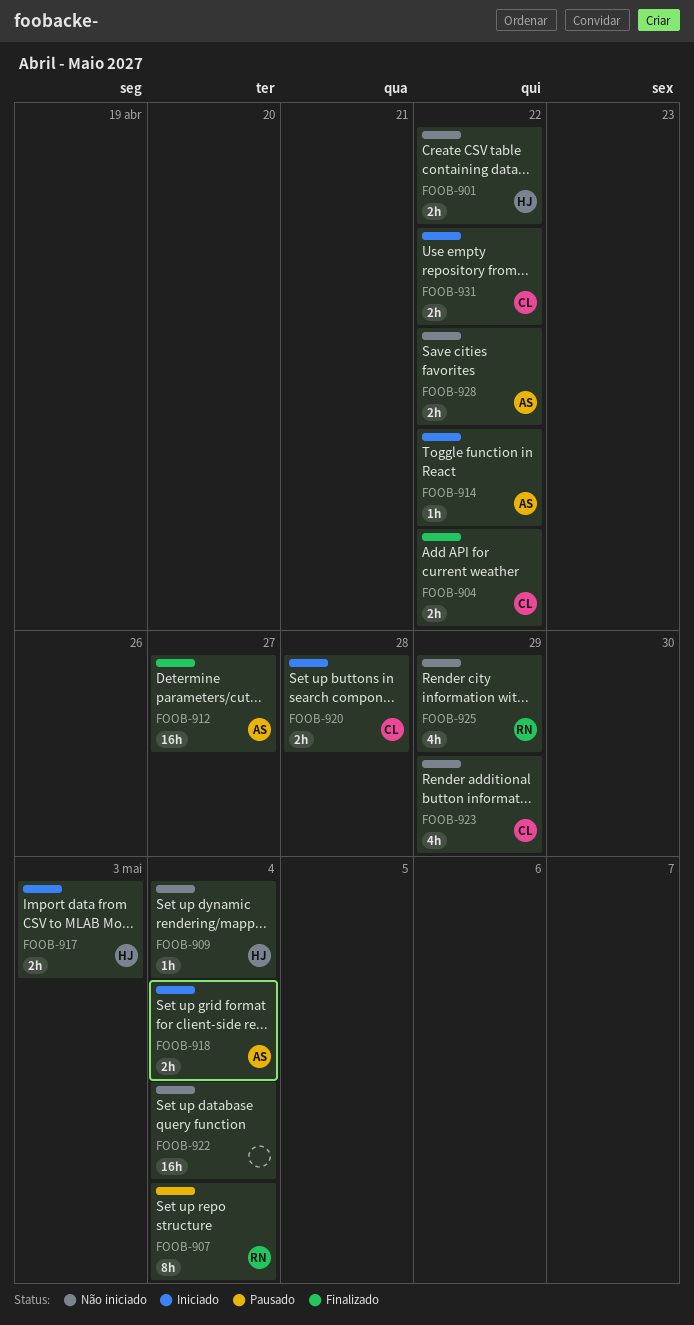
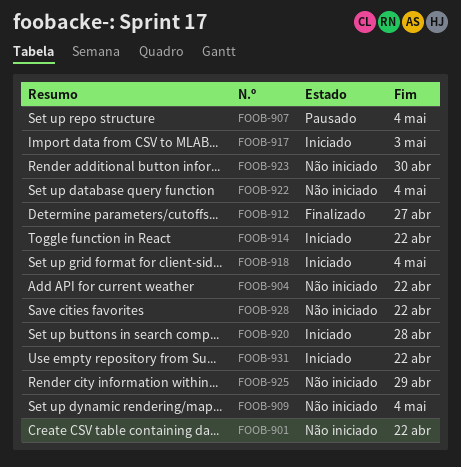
FOOB-904, status: Finalizado -> Não iniciado
FOOB-923, due: Apr 29 -> Apr 30

